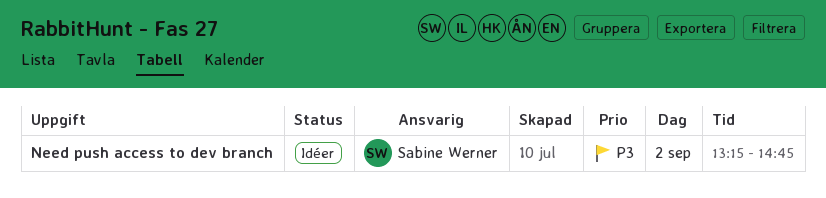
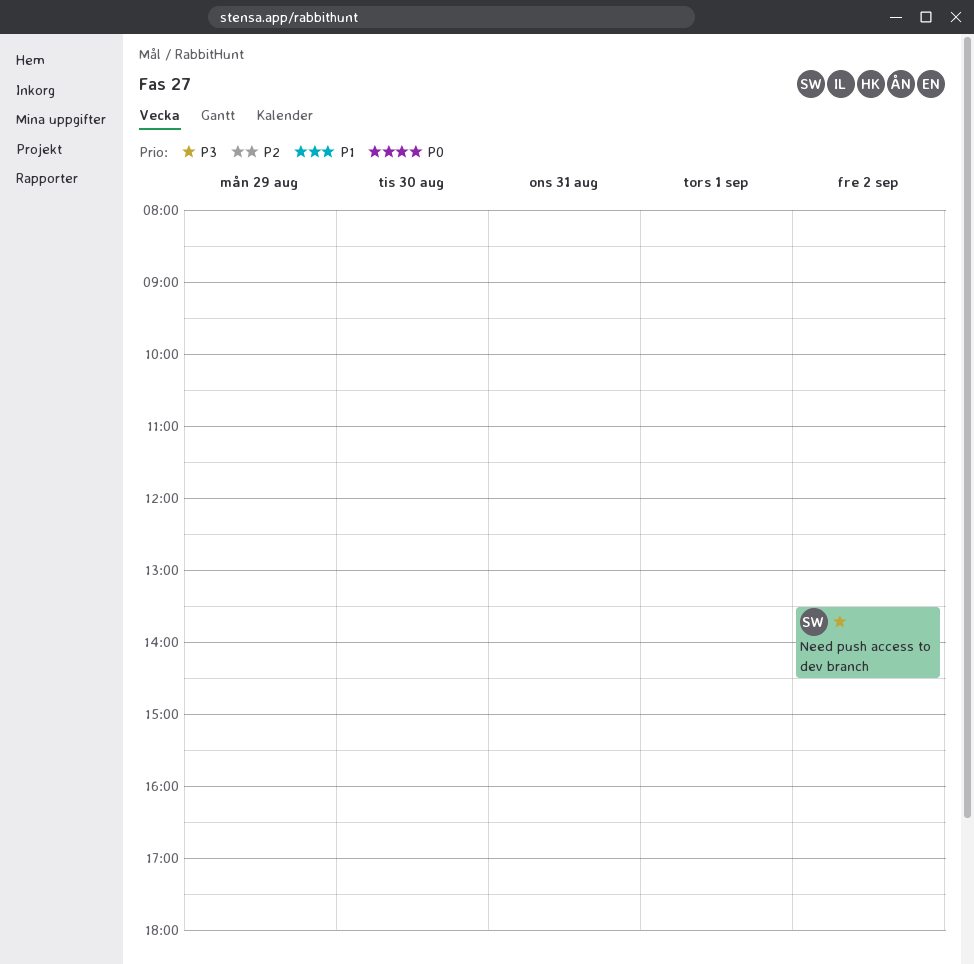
Need push access to dev branch, begins: 13:15 -> 13:30
Need push access to dev branch, ends: 14:45 -> 14:30

